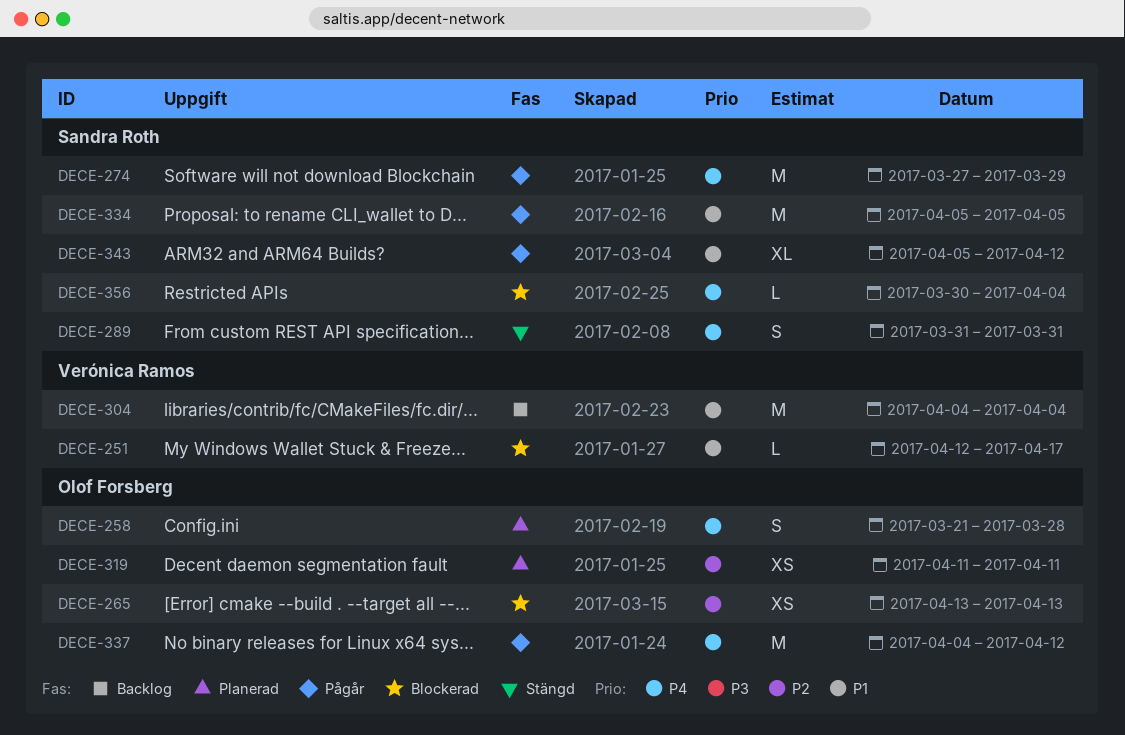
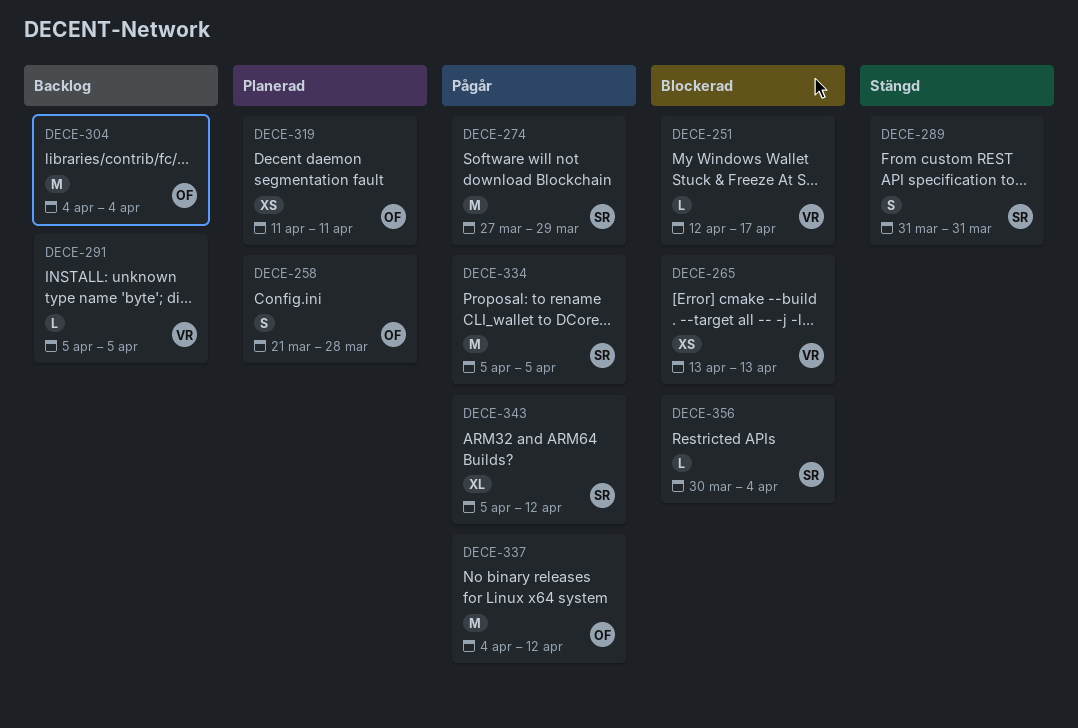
DECE-265, owner: Olof Forsberg -> Verónica Ramos
DECE-291: none -> present
DECE-304, owner: Verónica Ramos -> Olof Forsberg

